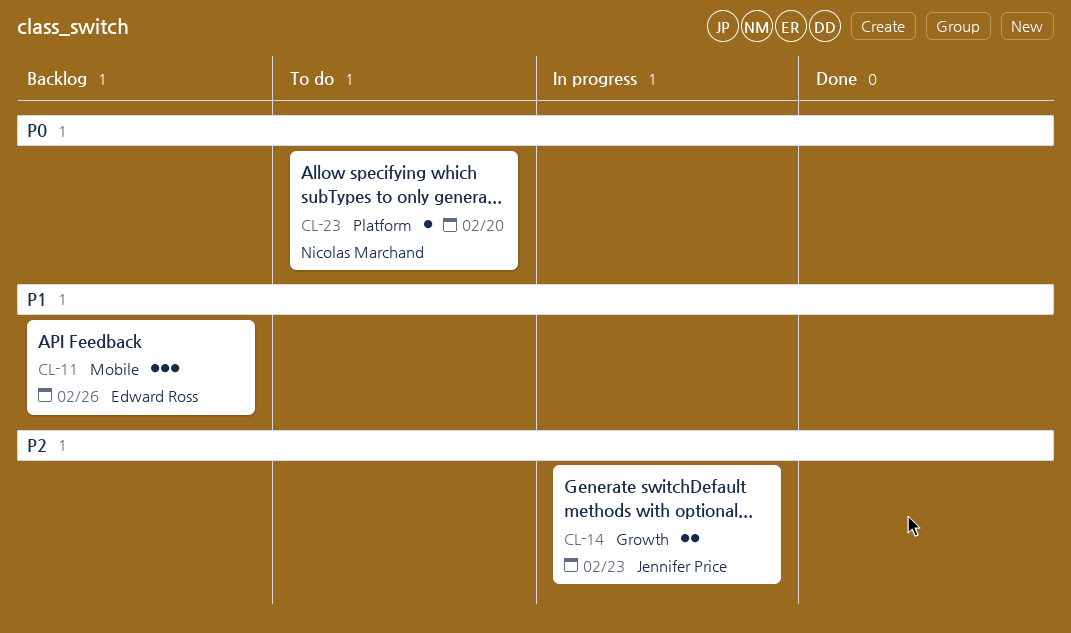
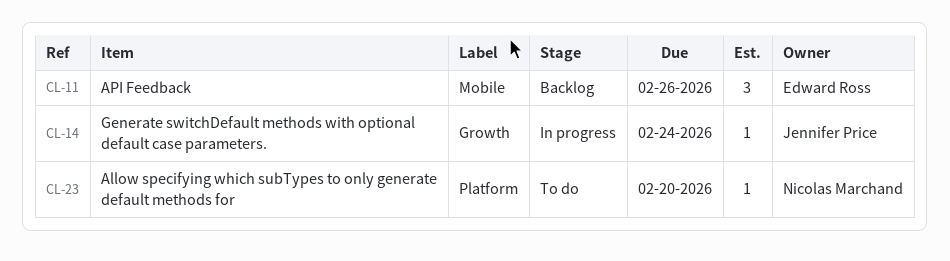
CL-14, estimate: 2 -> 1
CL-14, due: Feb 23 -> Feb 24

